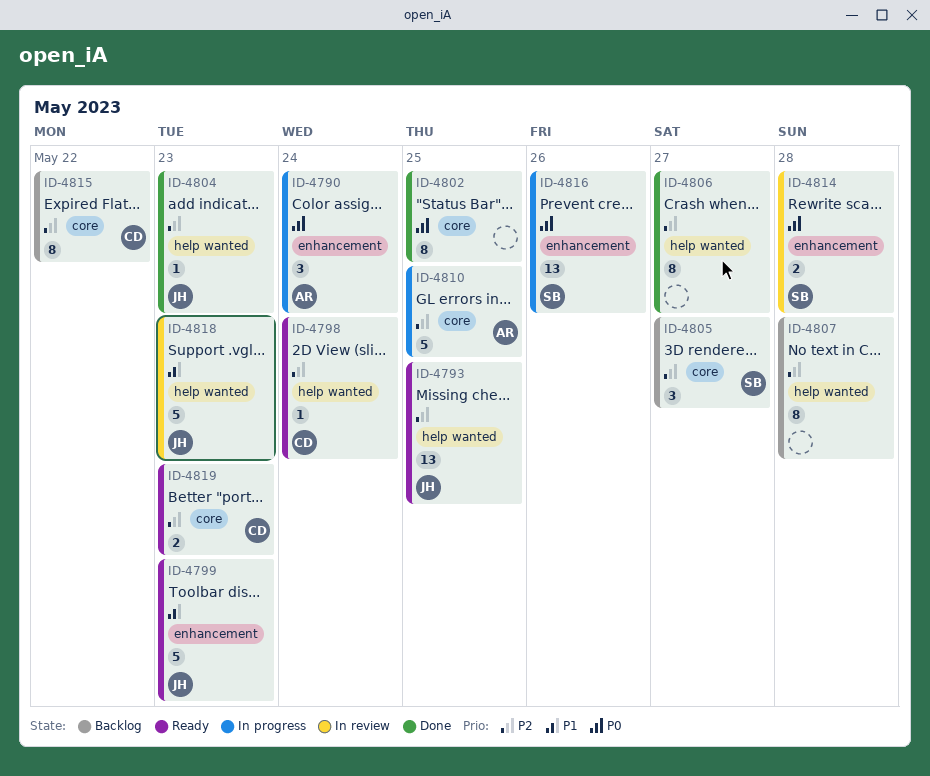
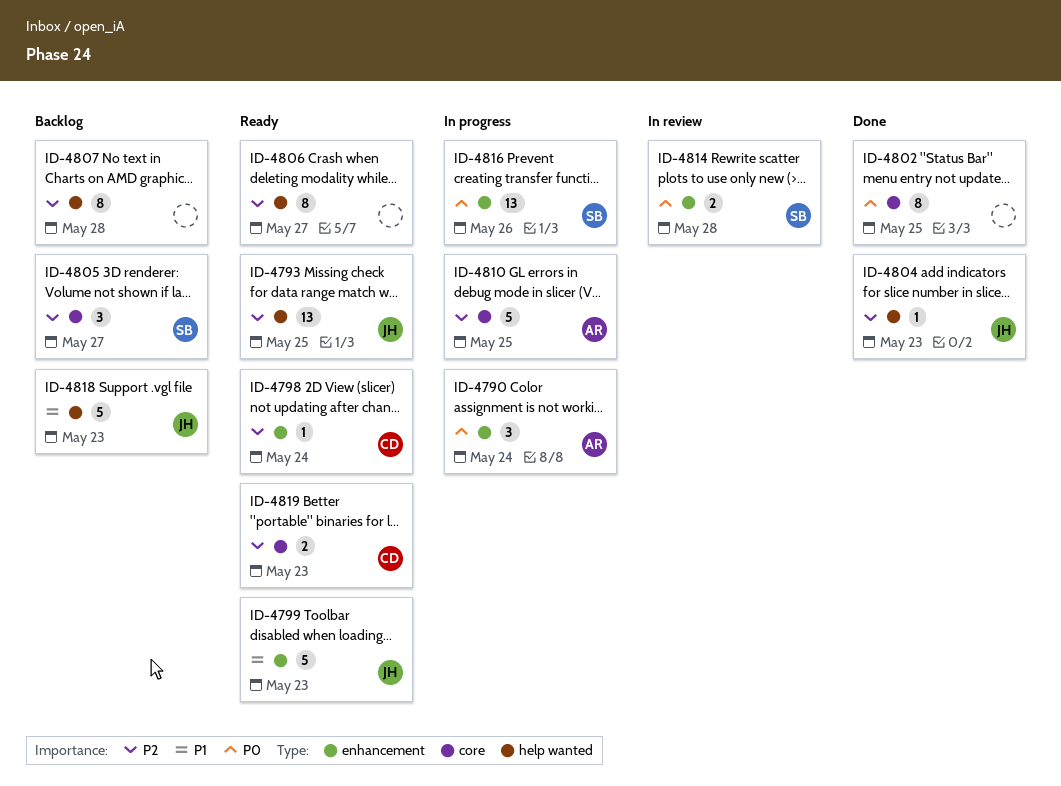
ID-4798, label: help wanted -> enhancement
ID-4806, status: Done -> Ready
ID-4815: present -> none
ID-4818, status: In review -> Backlog

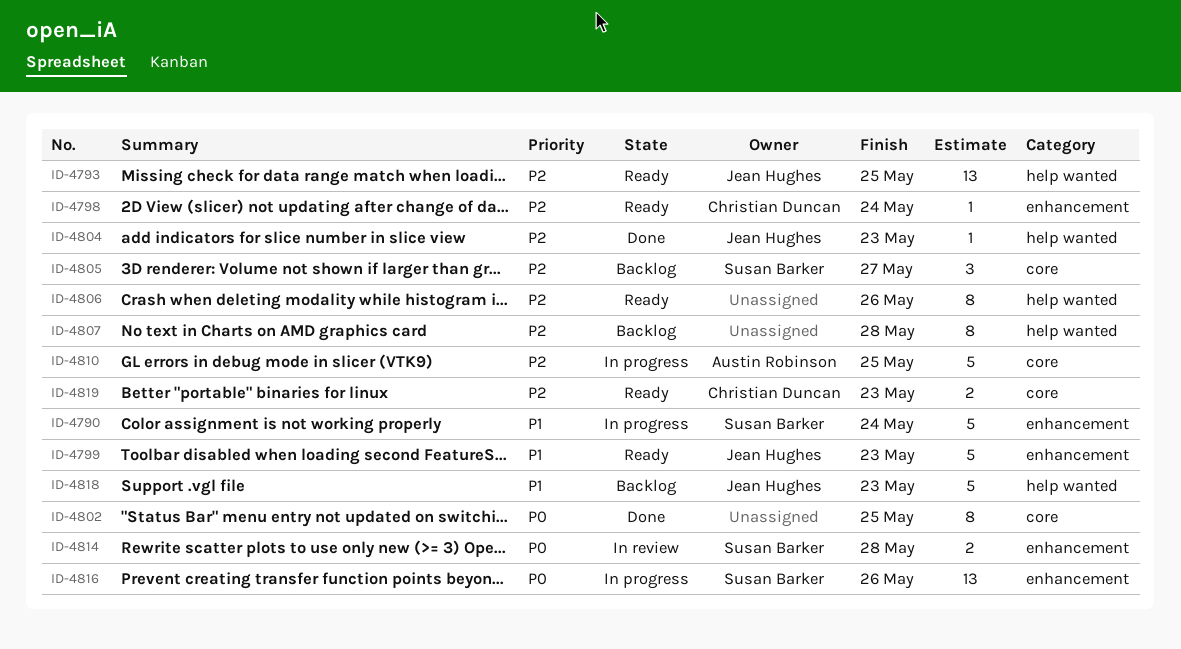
ID-4790, owner: Austin Robinson -> Susan Barker
ID-4790, priority: P0 -> P1
ID-4790, estimate: 3 -> 5
ID-4806, due: May 27 -> May 26

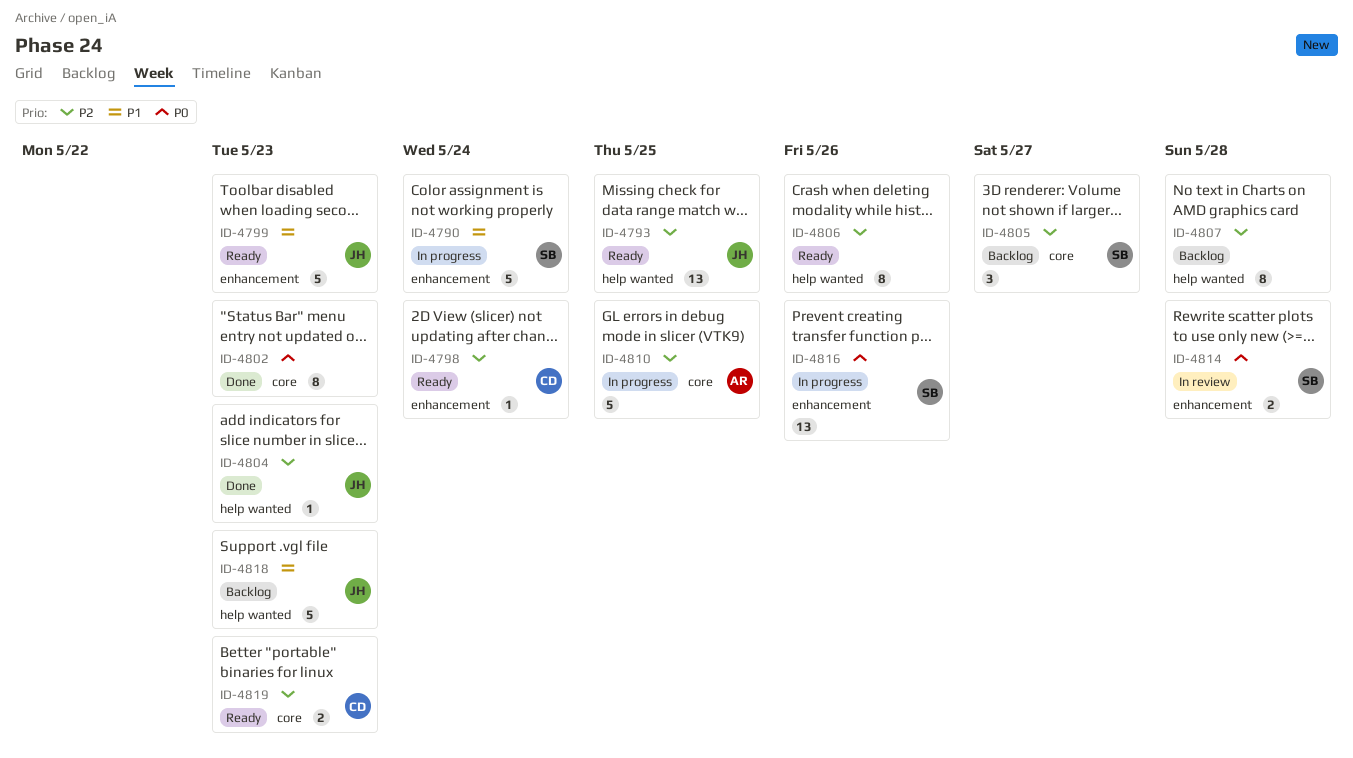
ID-4802, due: May 25 -> May 23

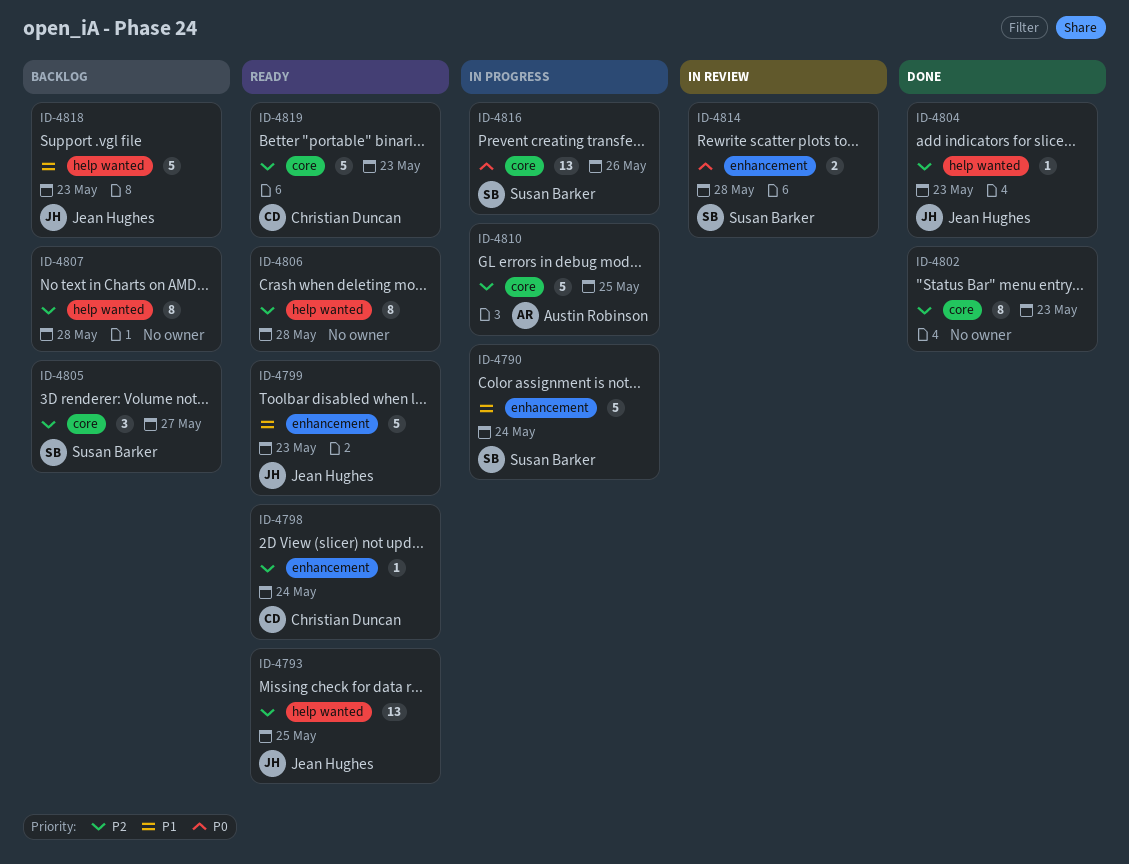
ID-4802, priority: P0 -> P2
ID-4806, due: May 26 -> May 28
ID-4816, label: enhancement -> core
ID-4819, estimate: 2 -> 5

